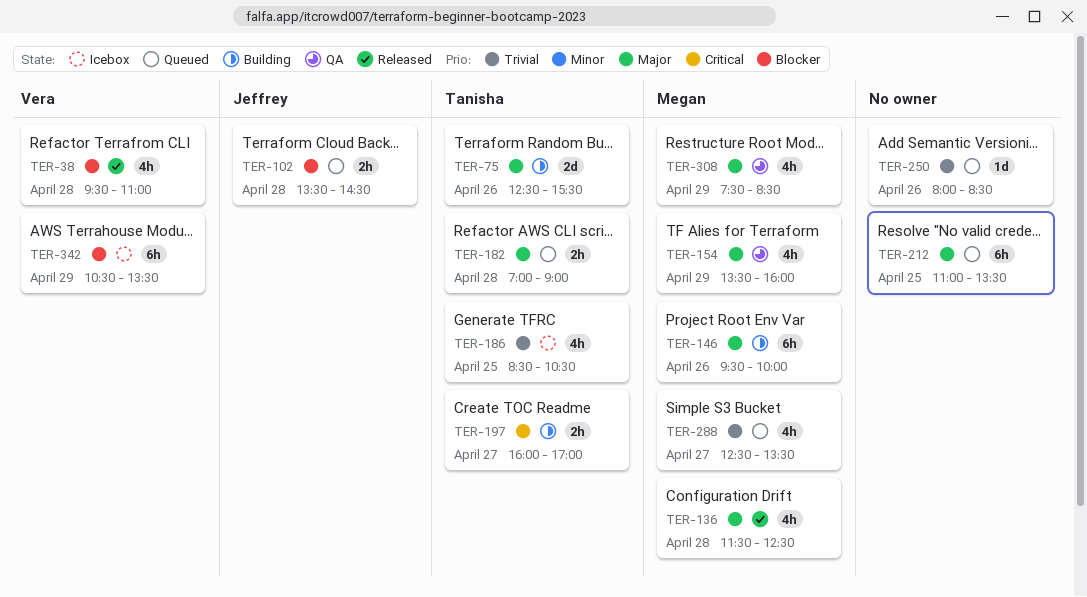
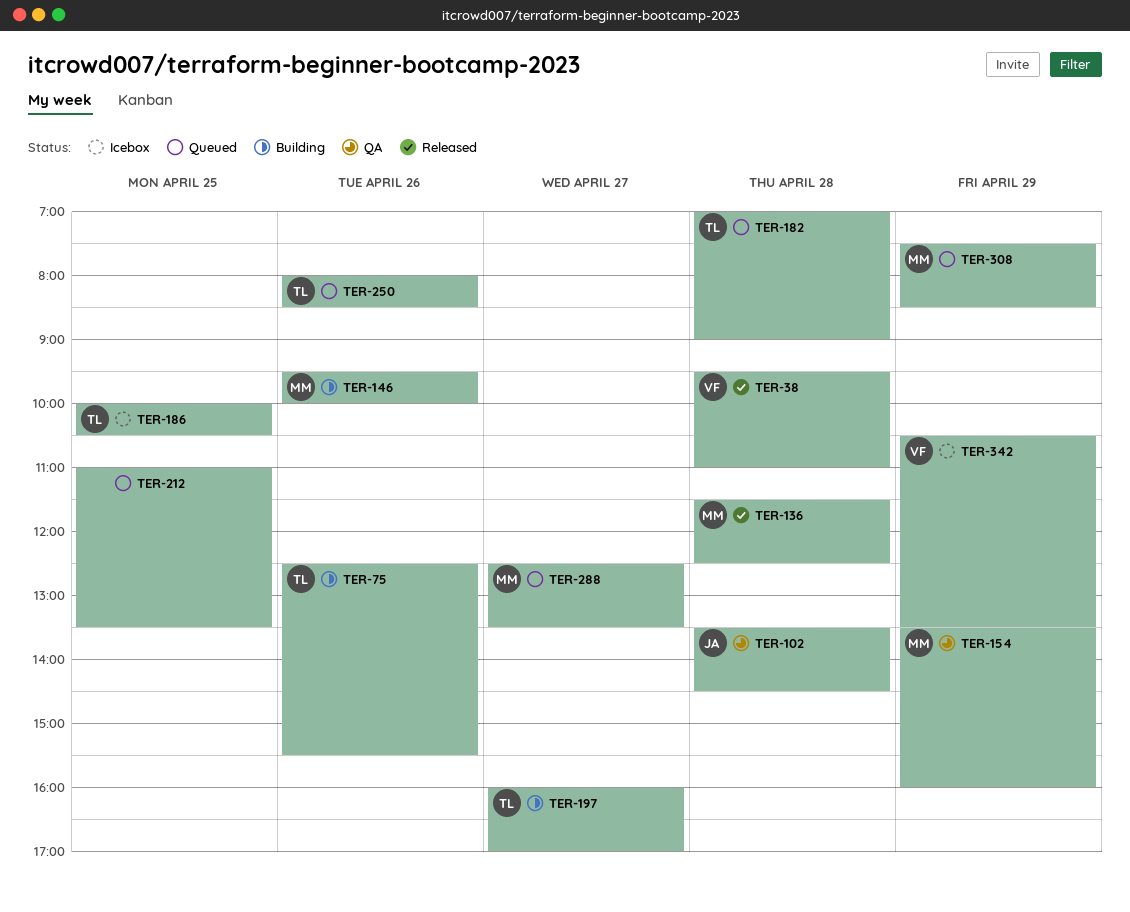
TER-102, status: Queued -> QA
TER-186, begins: 08:30 -> 10:00
TER-250, owner: none -> Tanisha
TER-308, status: QA -> Queued

